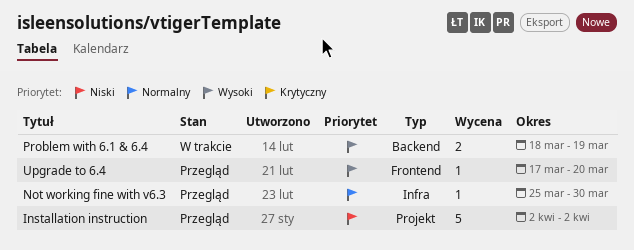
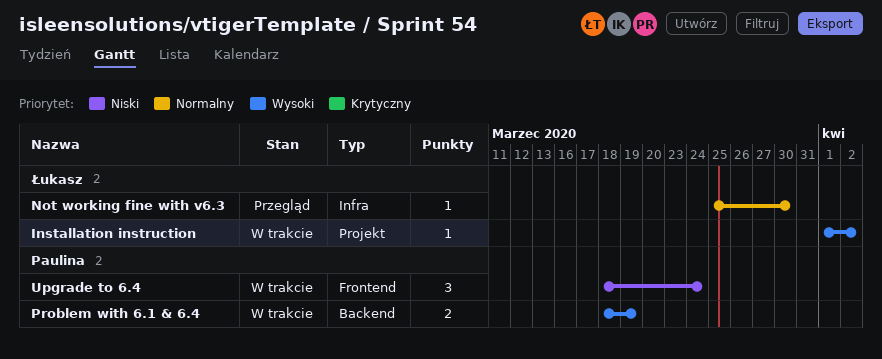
Installation instruction, status: Przegląd -> W trakcie
Installation instruction, priority: Niski -> Wysoki
Installation instruction, estimate: 5 -> 1
Installation instruction, start: Apr 2 -> Apr 1
Upgrade to 6.4, status: Przegląd -> W trakcie
Upgrade to 6.4, priority: Wysoki -> Niski
Upgrade to 6.4, estimate: 1 -> 3
Upgrade to 6.4, start: Mar 17 -> Mar 18
Upgrade to 6.4, due: Mar 20 -> Mar 24

